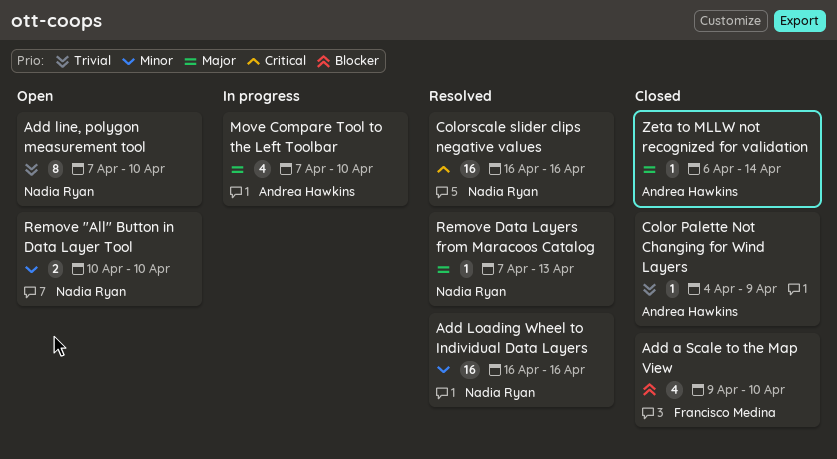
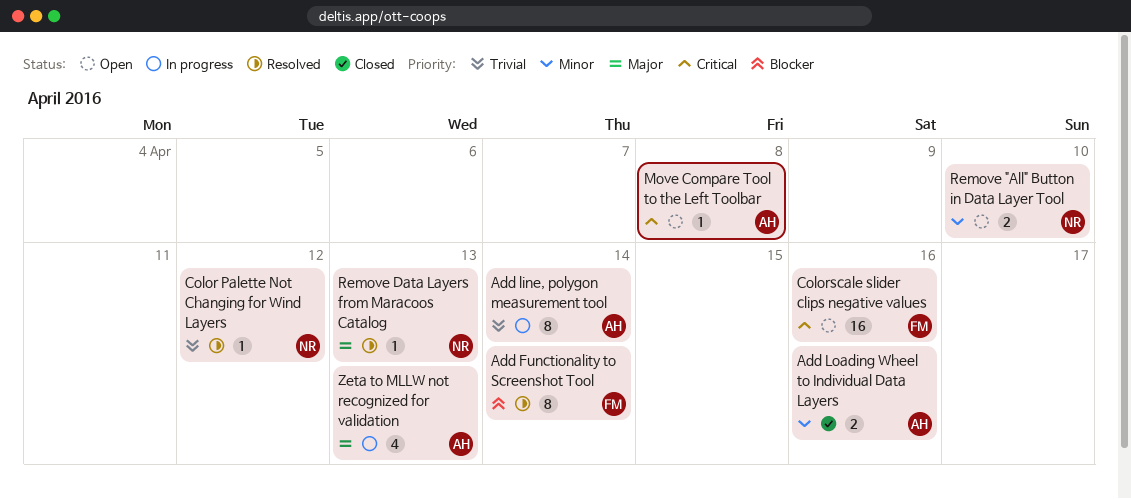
Add a Scale to the Map View: present -> none
Add Functionality to Screenshot Tool: none -> present
Add line, polygon measurement tool, status: Open -> In progress
Add line, polygon measurement tool, owner: Nadia Ryan -> Andrea Hawkins
Add line, polygon measurement tool, due: Apr 10 -> Apr 14
Add Loading Wheel to Individual Data Layers, status: Resolved -> Closed
Add Loading Wheel to Individual Data Layers, owner: Nadia Ryan -> Andrea Hawkins
Add Loading Wheel to Individual Data Layers, estimate: 16 -> 2
Color Palette Not Changing for Wind Layers, status: Closed -> Resolved
Color Palette Not Changing for Wind Layers, owner: Andrea Hawkins -> Nadia Ryan
Color Palette Not Changing for Wind Layers, due: Apr 9 -> Apr 12
Colorscale slider clips negative values, status: Resolved -> Open
Colorscale slider clips negative values, owner: Nadia Ryan -> Francisco Medina
Move Compare Tool to the Left Toolbar, status: In progress -> Open
Move Compare Tool to the Left Toolbar, priority: Major -> Critical
Move Compare Tool to the Left Toolbar, estimate: 4 -> 1
Move Compare Tool to the Left Toolbar, due: Apr 10 -> Apr 8
Zeta to MLLW not recognized for validation, status: Closed -> In progress
Zeta to MLLW not recognized for validation, estimate: 1 -> 4
Zeta to MLLW not recognized for validation, due: Apr 14 -> Apr 13

